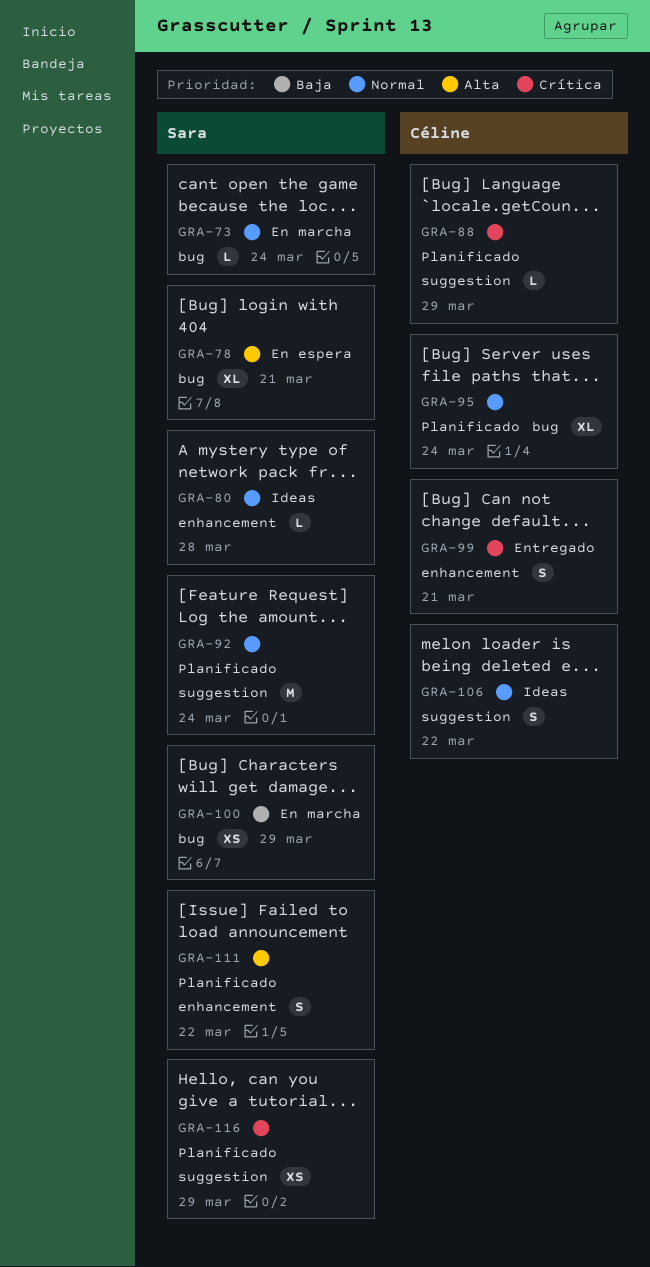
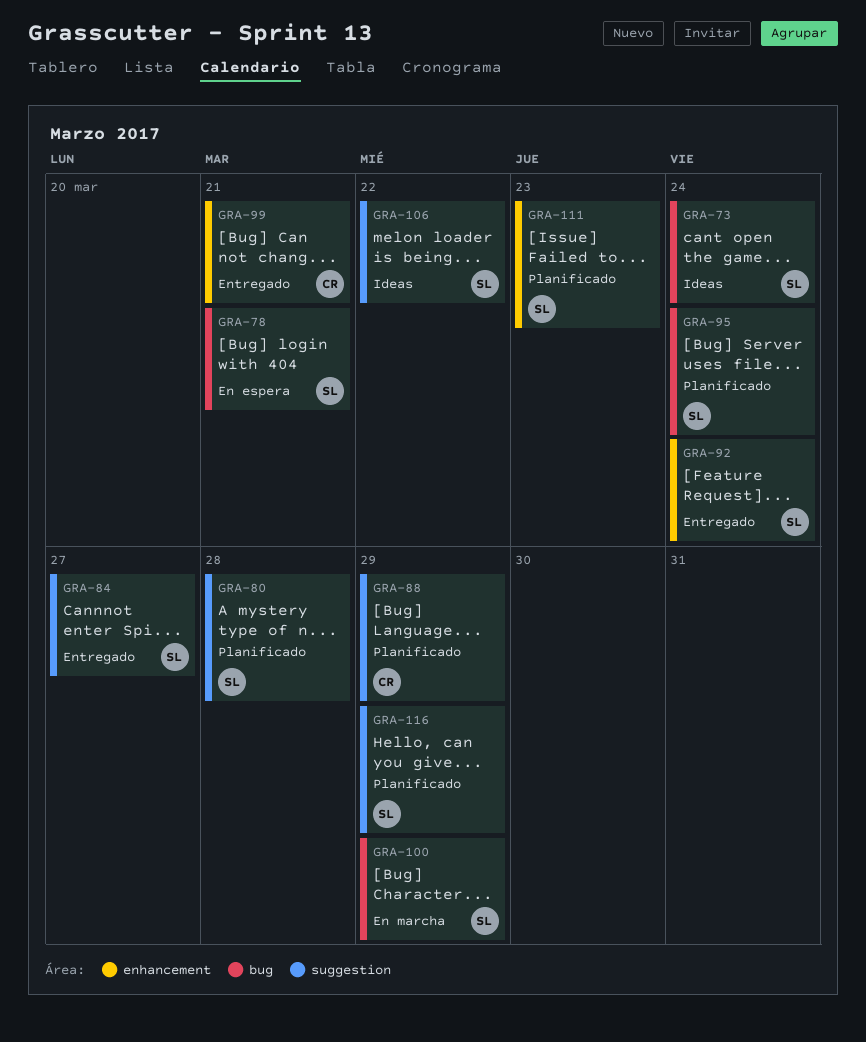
GRA-73, status: En marcha -> Ideas
GRA-80, status: Ideas -> Planificado
GRA-80, label: enhancement -> suggestion
GRA-84: none -> present
GRA-92, status: Planificado -> Entregado
GRA-92, label: suggestion -> enhancement
GRA-95, owner: Céline -> Sara
GRA-106, owner: Céline -> Sara
GRA-111, due: Mar 22 -> Mar 23

